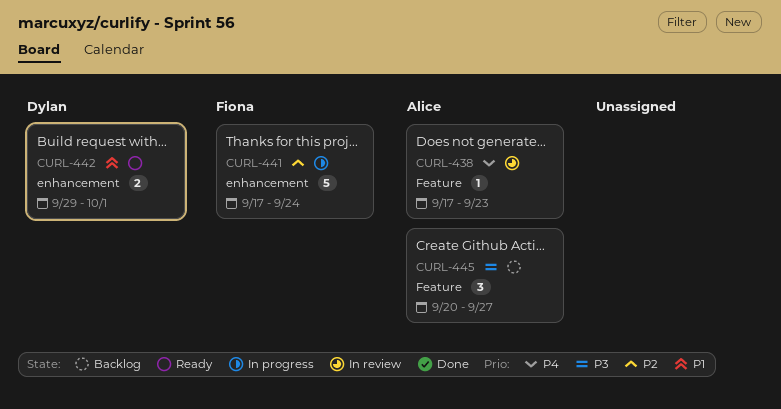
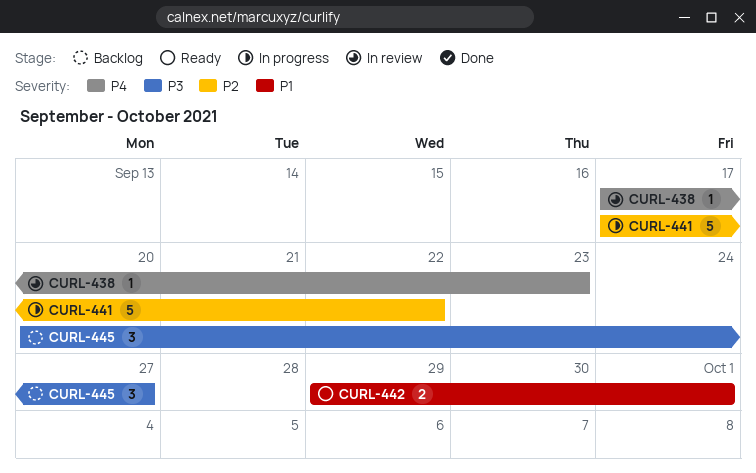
CURL-441, due: Sep 24 -> Sep 22

